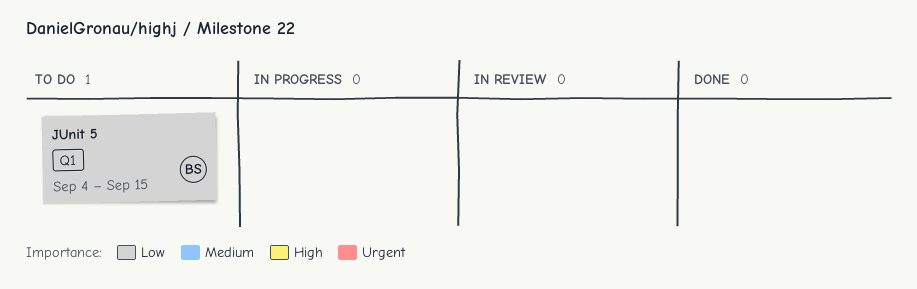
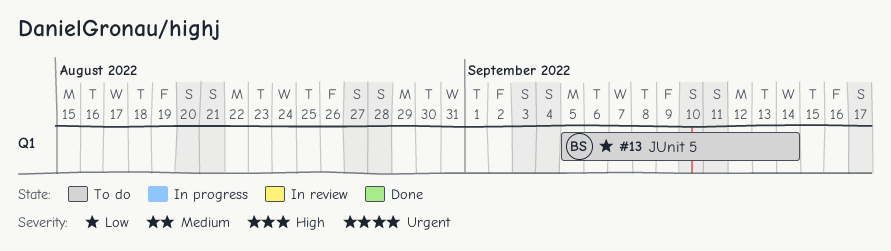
JUnit 5, start: Sep 4 -> Sep 5
JUnit 5, due: Sep 15 -> Sep 14

